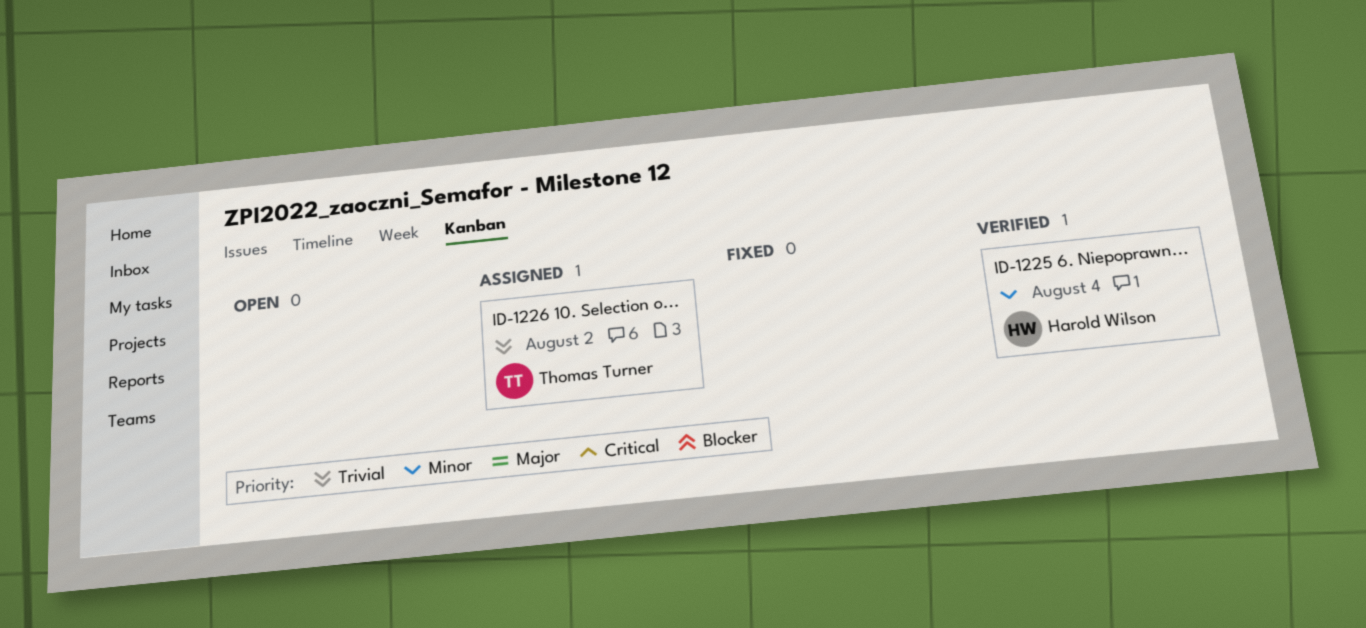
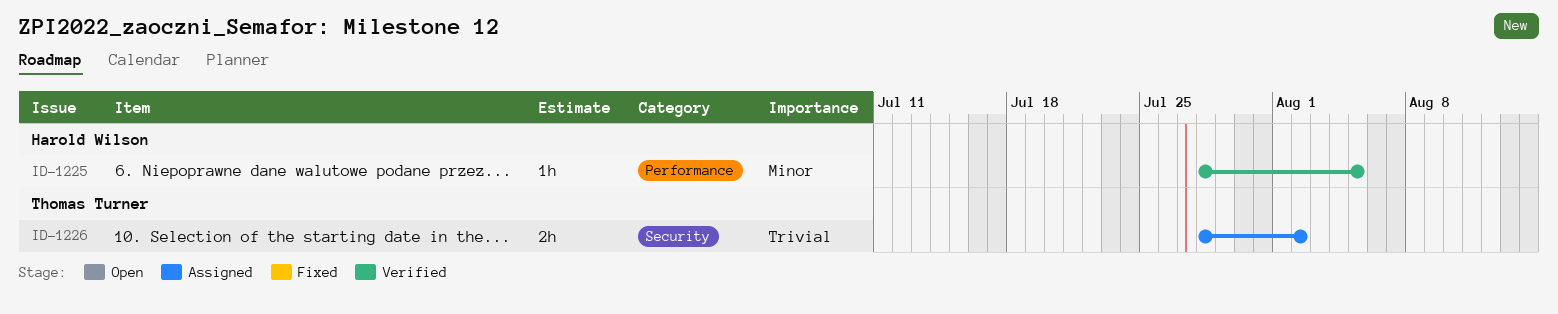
ID-1225, due: Aug 4 -> Aug 5

